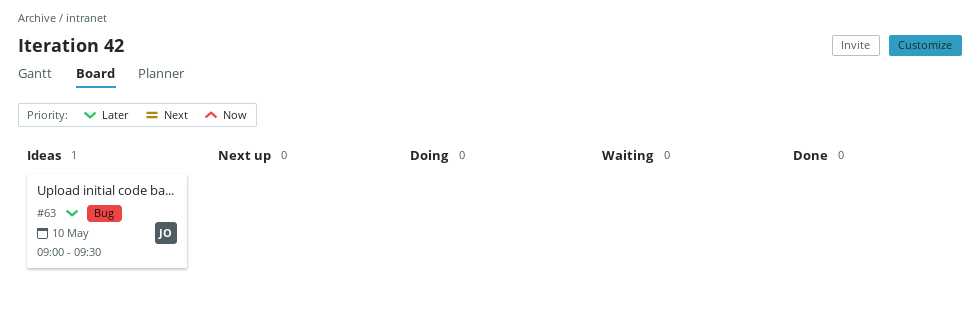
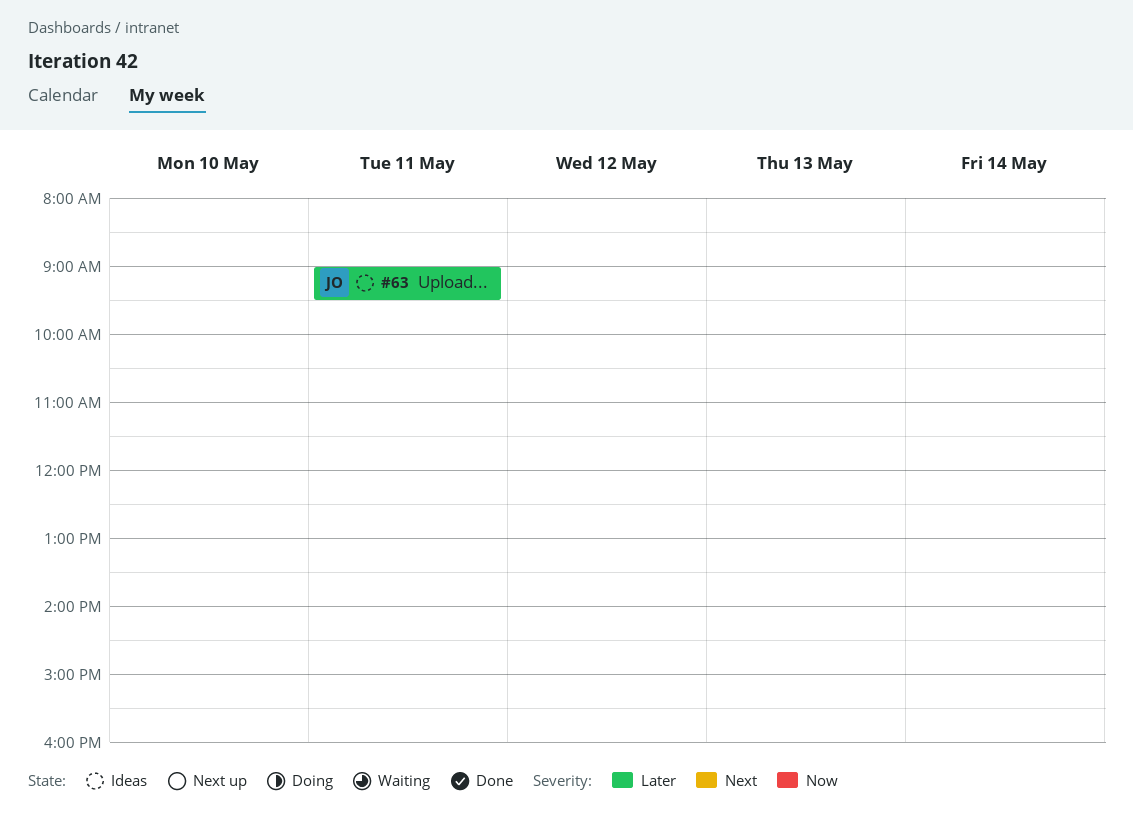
#63, day: May 10 -> May 11

